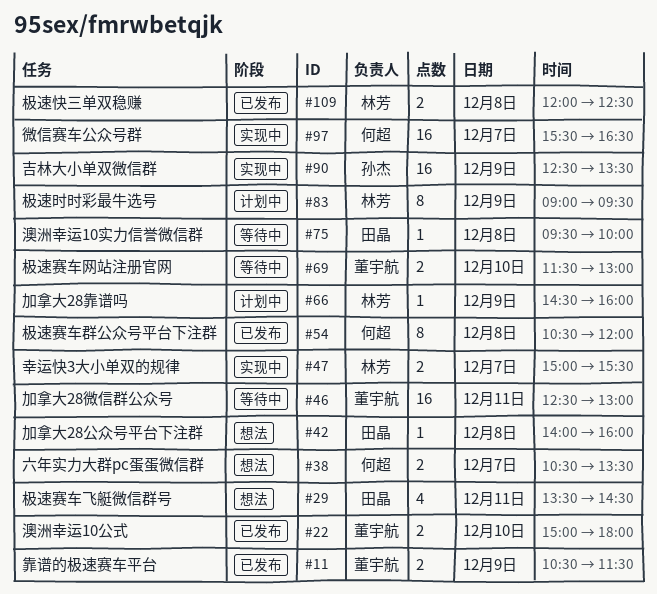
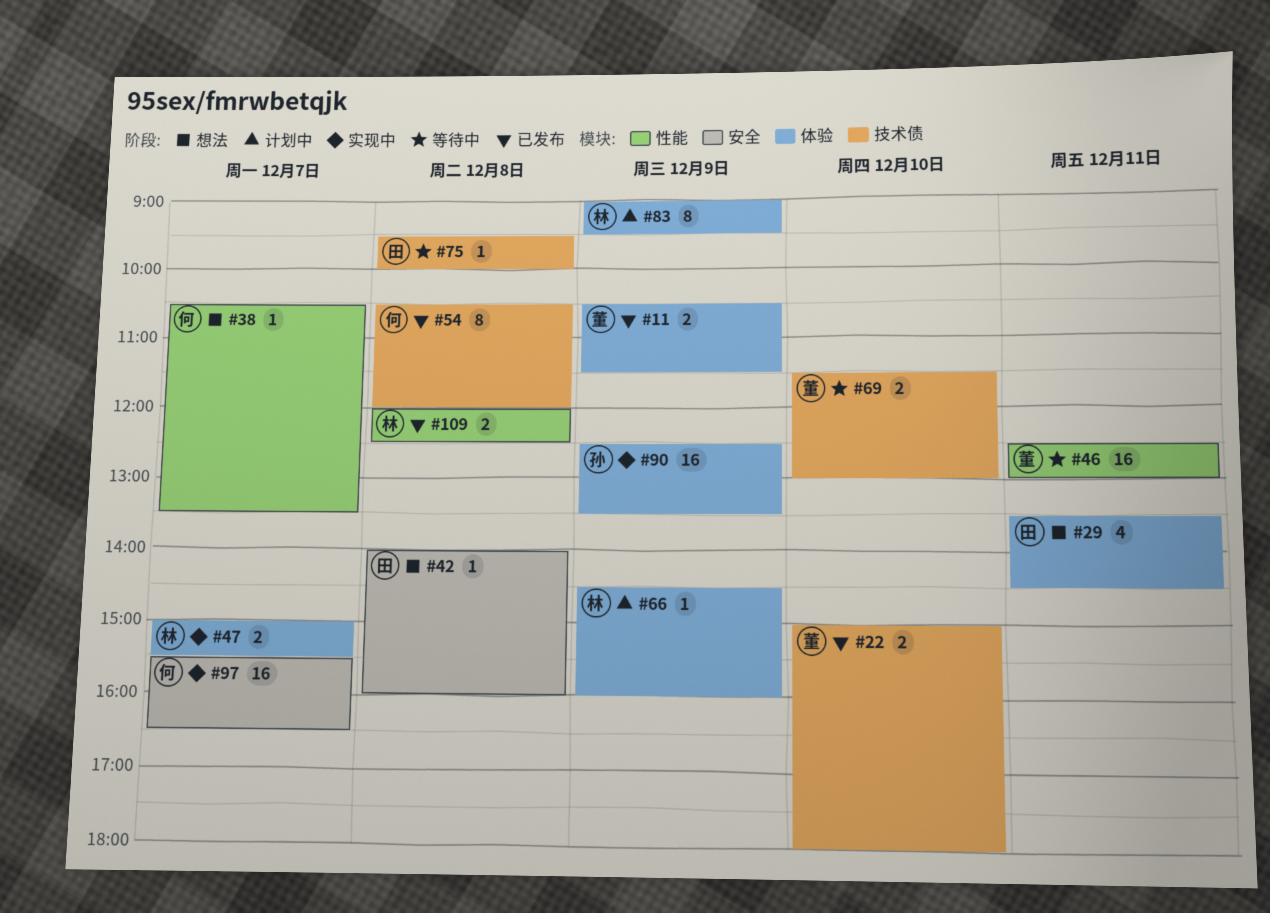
#38, estimate: 2 -> 1

